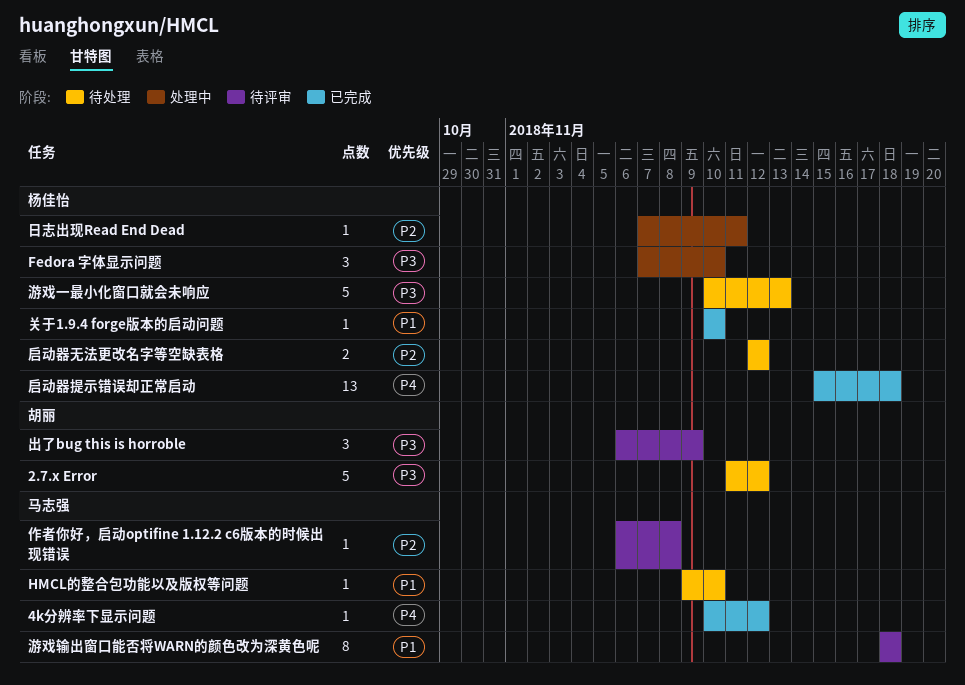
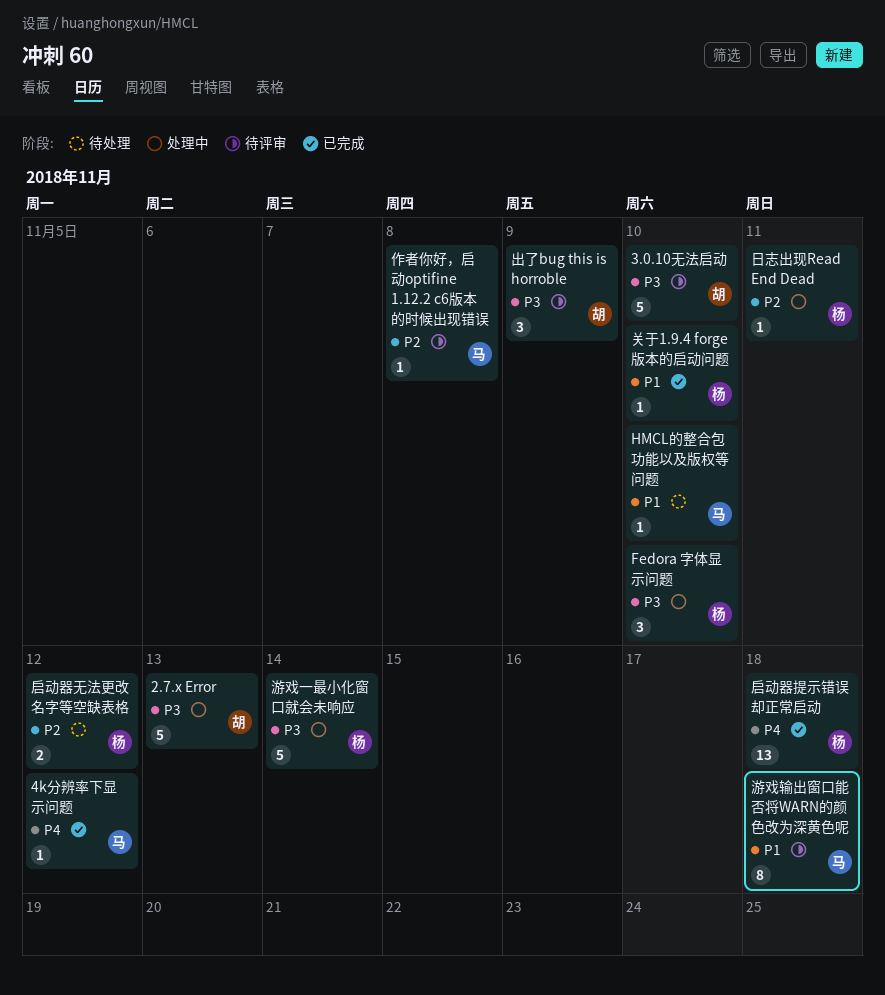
2.7.x Error, status: 待处理 -> 处理中
2.7.x Error, due: Nov 12 -> Nov 13
3.0.10无法启动: none -> present
游戏一最小化窗口就会未响应, status: 待处理 -> 处理中
游戏一最小化窗口就会未响应, due: Nov 13 -> Nov 14

